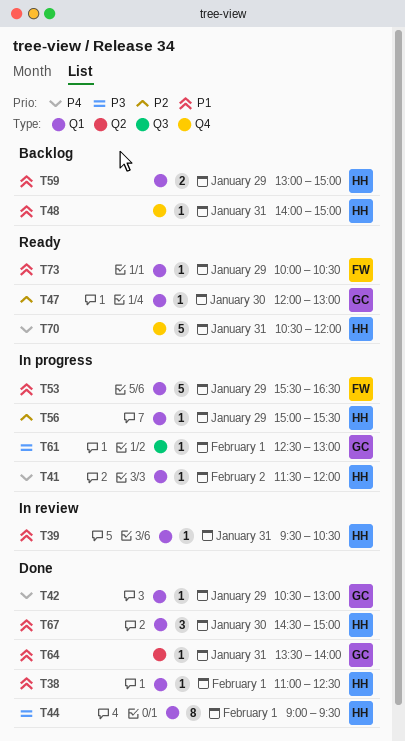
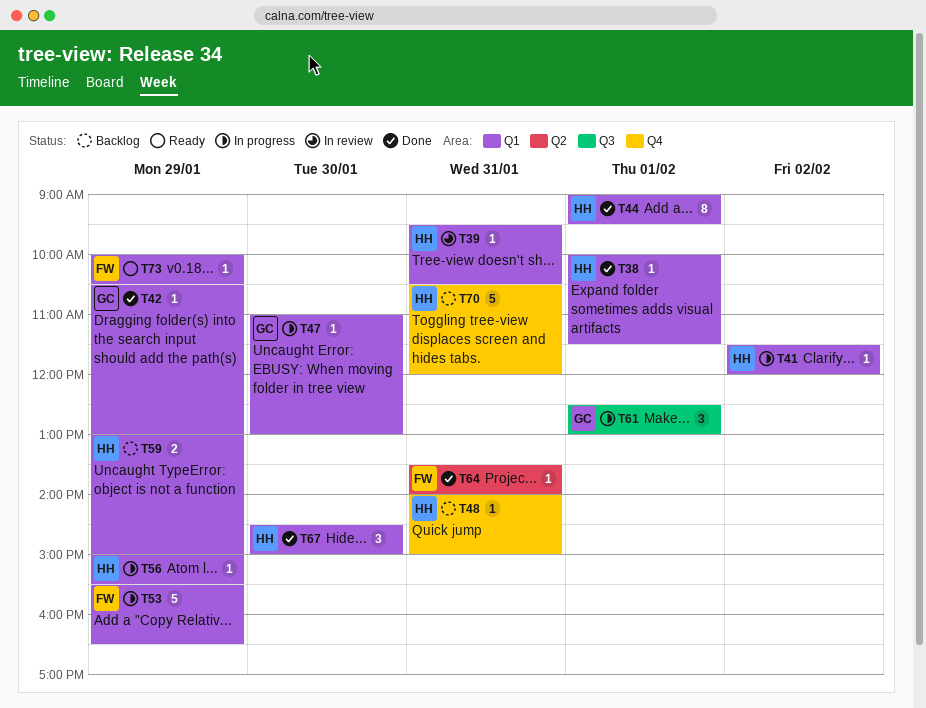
T38, begins: 11:00 -> 10:00
T38, ends: 12:30 -> 11:30
T47, status: Ready -> In progress
T47, begins: 12:00 -> 11:00
T61, estimate: 1 -> 3
T64, owner: GC -> FW
T70, status: Ready -> Backlog

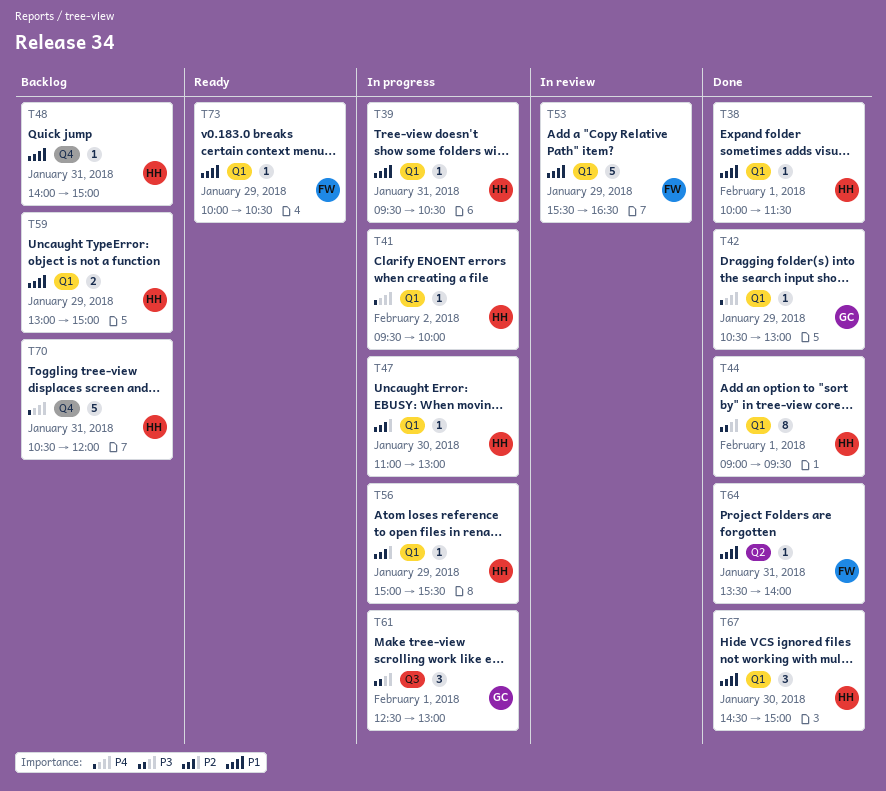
T39, status: In review -> In progress
T41, begins: 11:30 -> 09:30
T41, ends: 12:00 -> 10:00
T47, owner: GC -> HH
T53, status: In progress -> In review

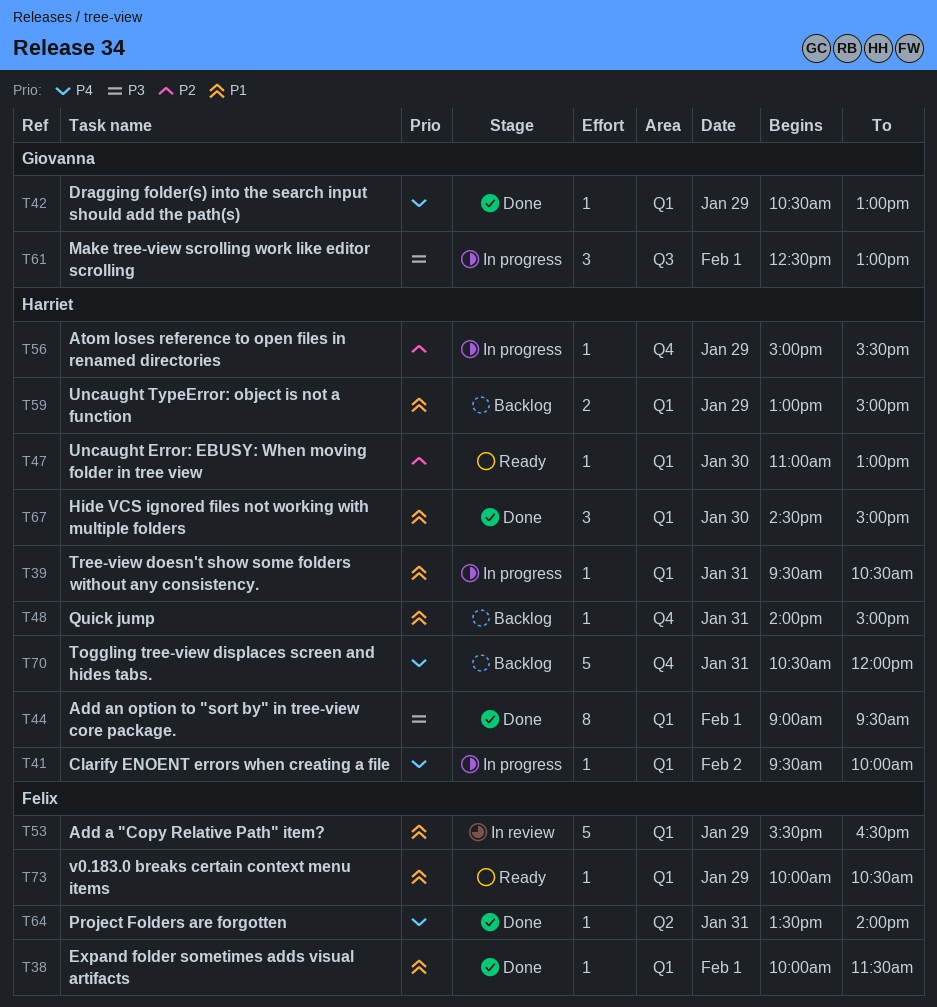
T38, owner: Harriet -> Felix
T47, status: In progress -> Ready
T56, label: Q1 -> Q4
T64, priority: P1 -> P4

